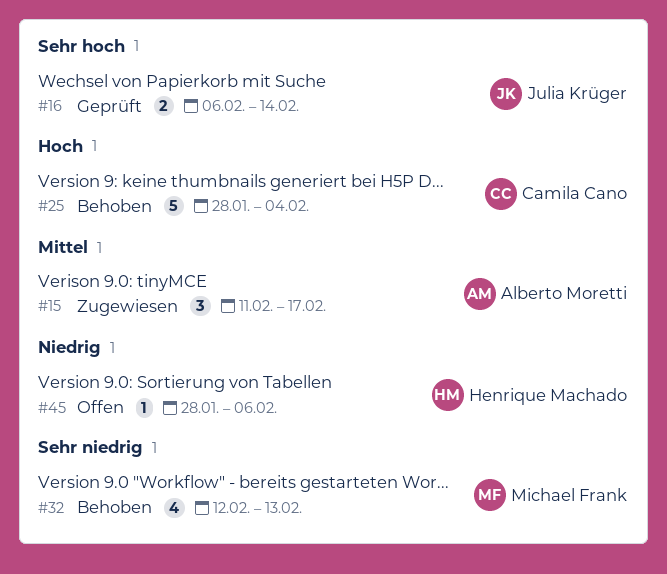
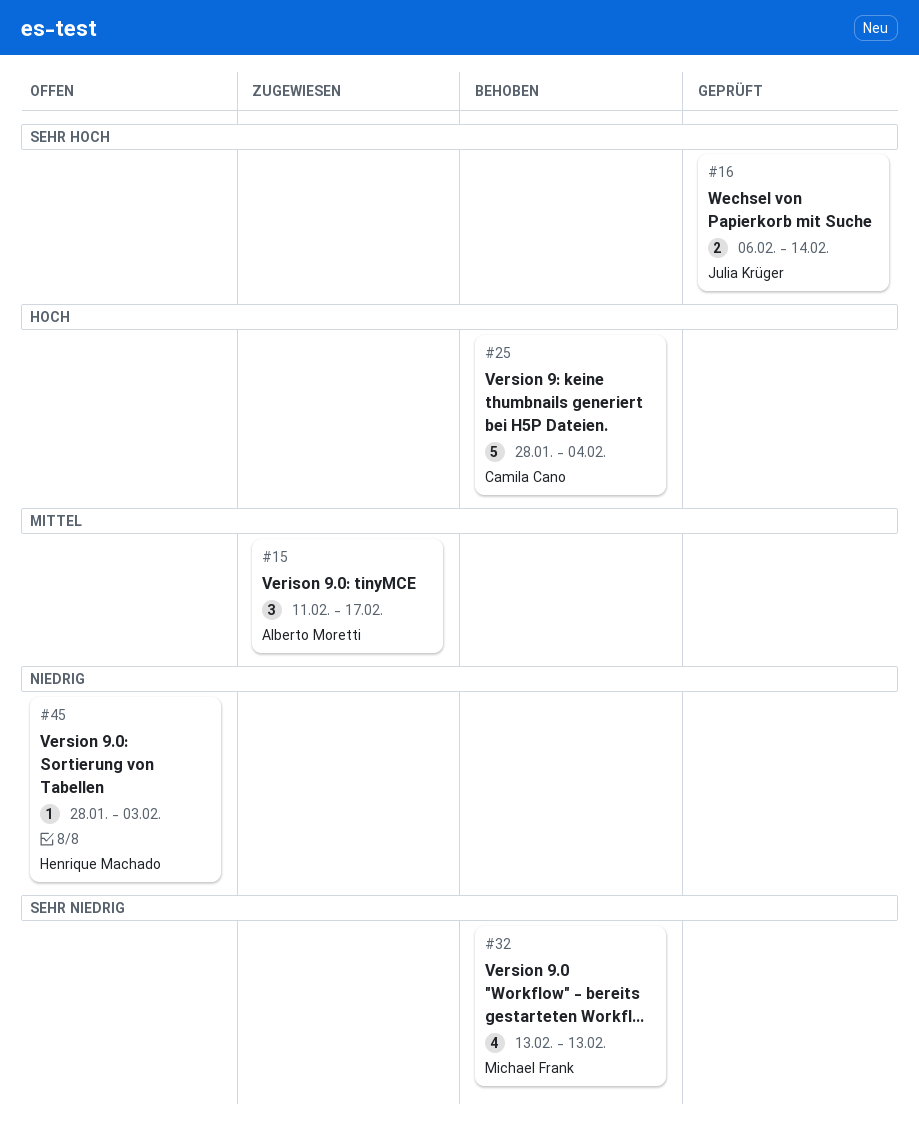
#32, start: Feb 12 -> Feb 13
#45, due: Feb 6 -> Feb 3

